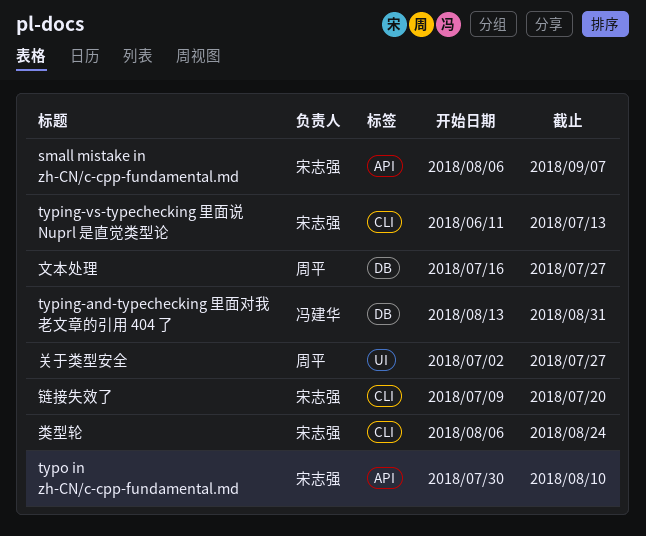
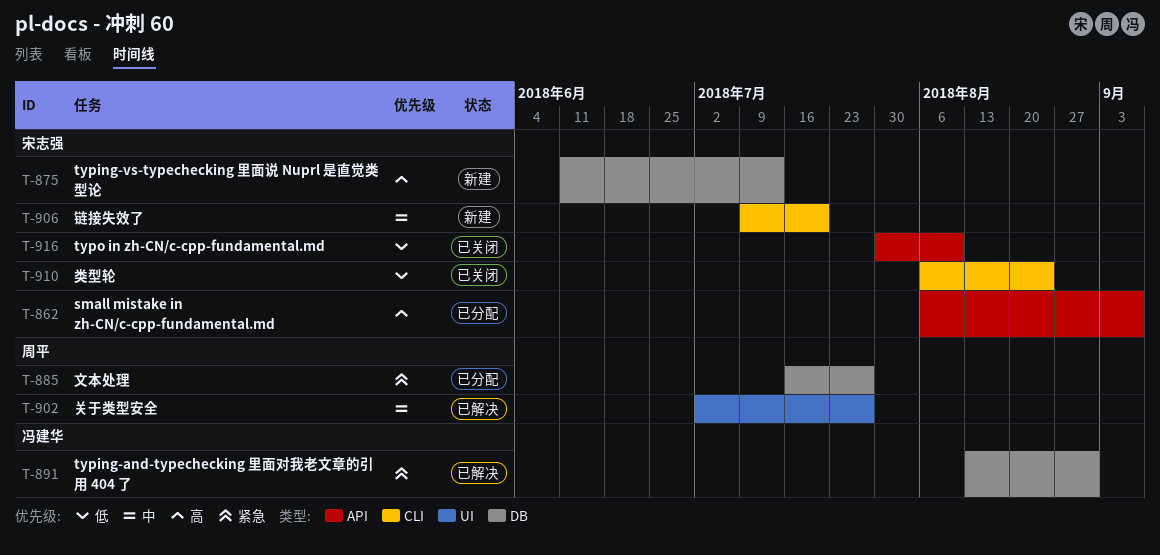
typing-vs-typechecking 里面说 Nuprl 是直觉类型论, label: CLI -> DB

